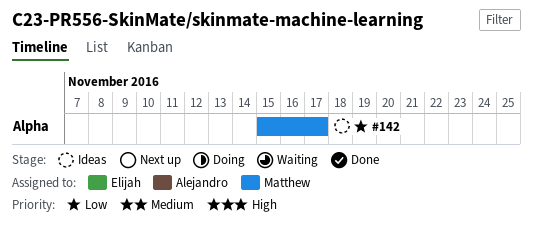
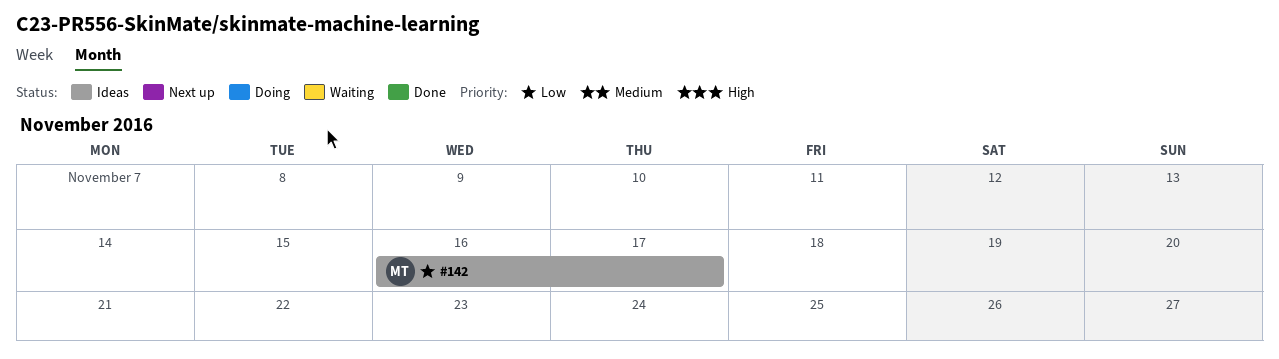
#142, start: Nov 15 -> Nov 16

